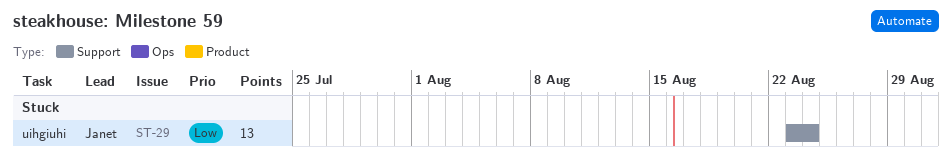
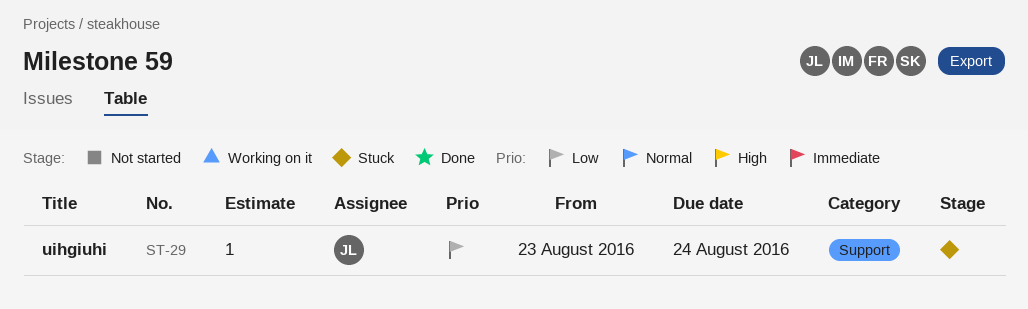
ST-29, estimate: 13 -> 1

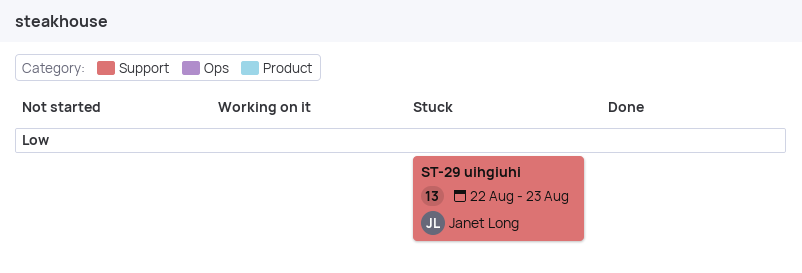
ST-29, estimate: 1 -> 13
ST-29, start: Aug 23 -> Aug 22
ST-29, due: Aug 24 -> Aug 23

